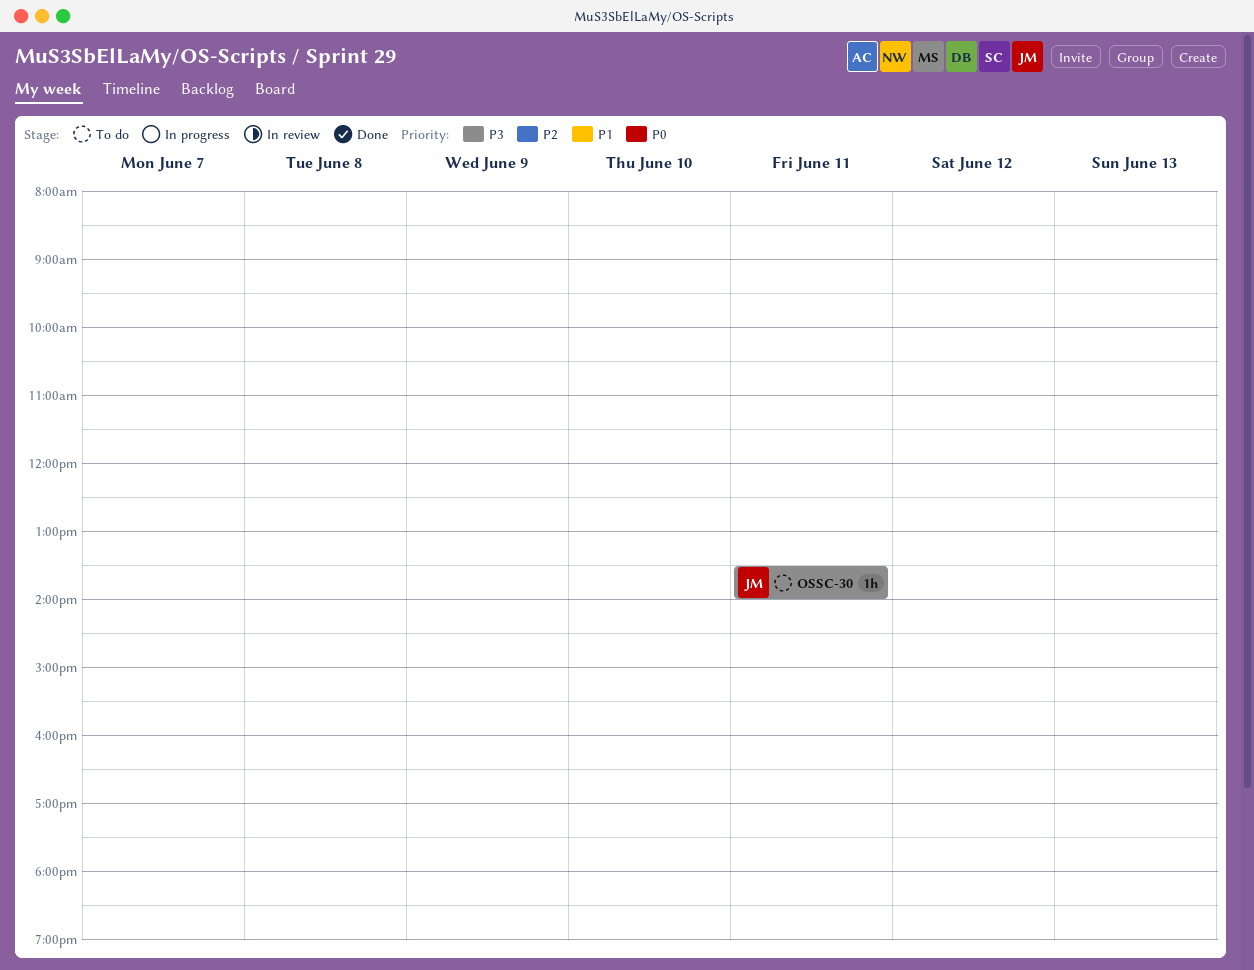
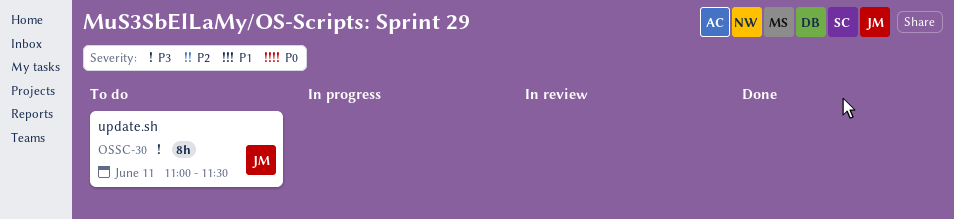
OSSC-30, estimate: 1h -> 8h
OSSC-30, begins: 13:30 -> 11:00
OSSC-30, ends: 14:00 -> 11:30

